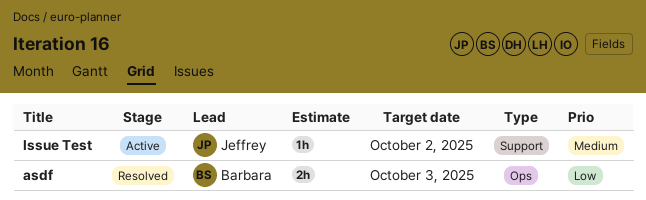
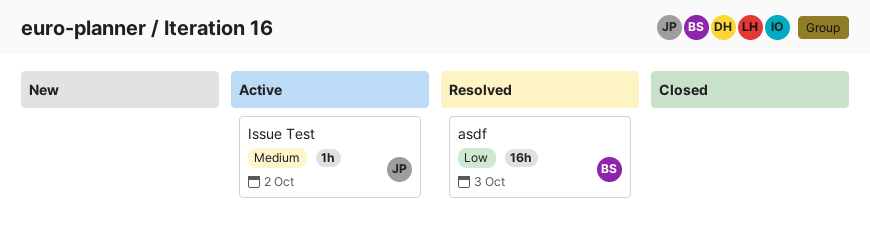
asdf, estimate: 2h -> 16h

